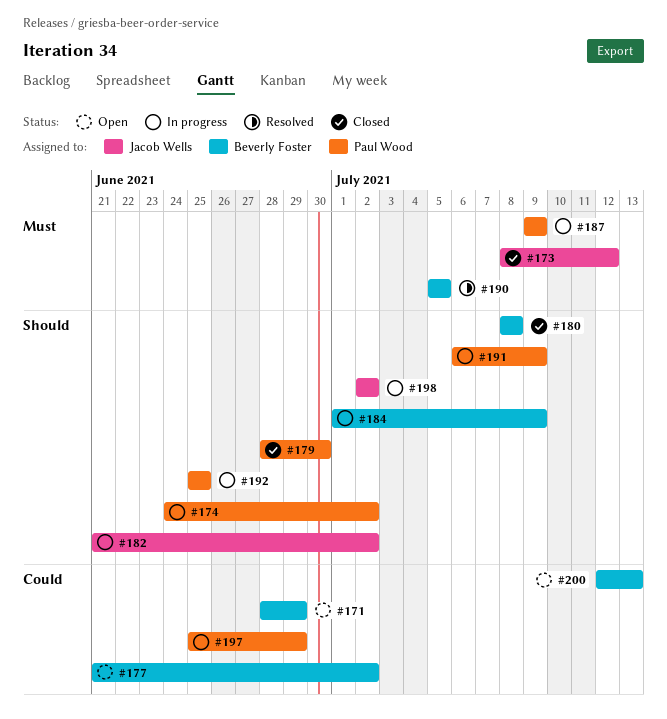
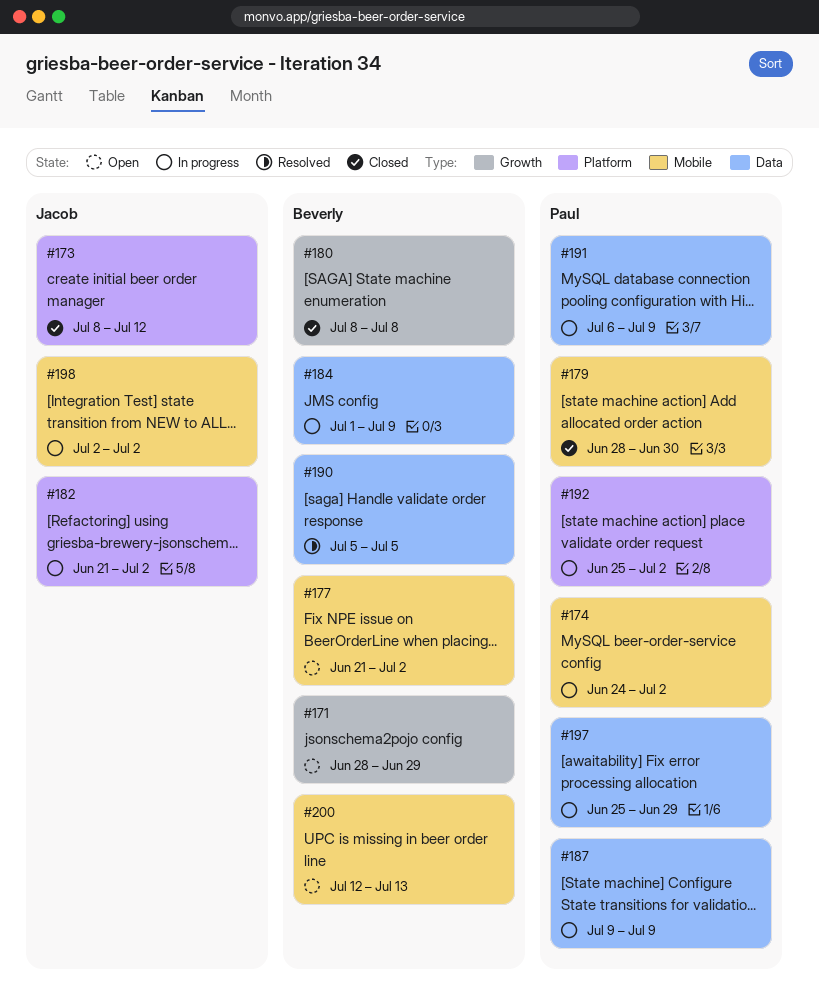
#192, due: Jun 25 -> Jul 2

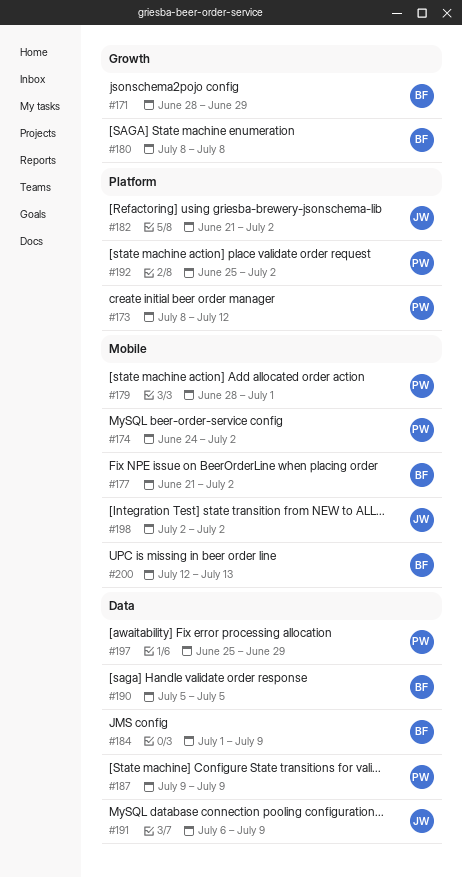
#173, owner: Jacob -> Paul
#179, due: Jun 30 -> Jul 1
#191, owner: Paul -> Jacob

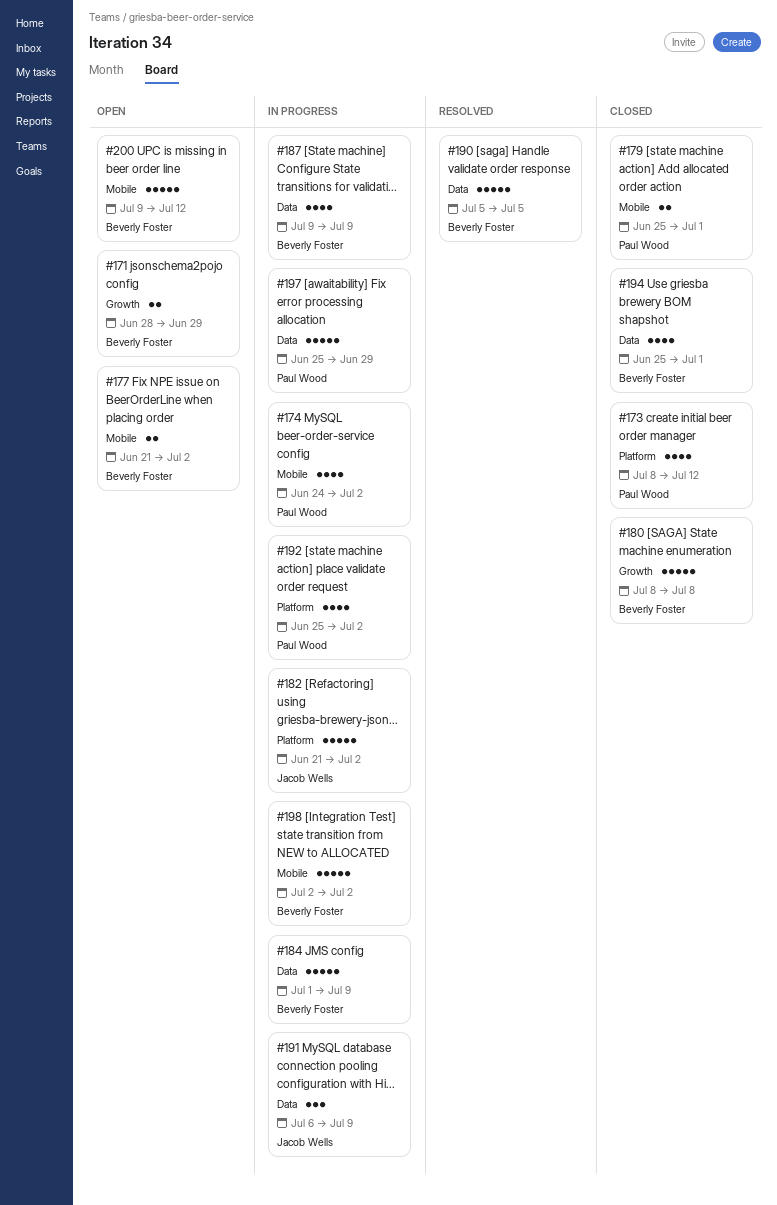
#179, start: Jun 28 -> Jun 25
#187, owner: Paul Wood -> Beverly Foster
#194: none -> present
#198, owner: Jacob Wells -> Beverly Foster
#200, start: Jul 12 -> Jul 9
#200, due: Jul 13 -> Jul 12

